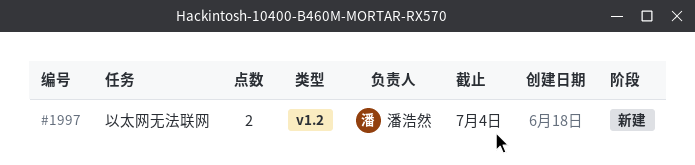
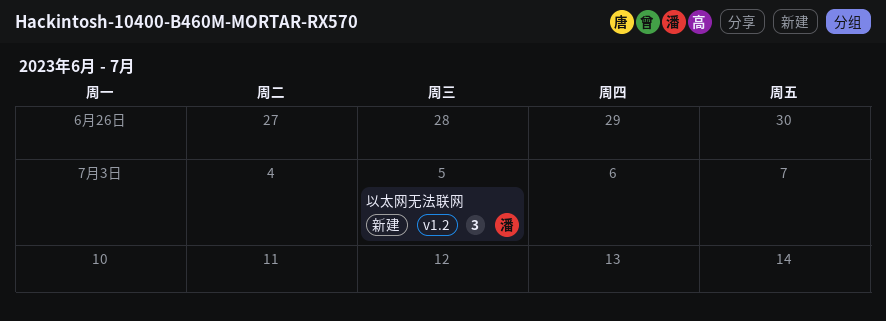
以太网无法联网, estimate: 2 -> 3
以太网无法联网, due: Jul 4 -> Jul 5

